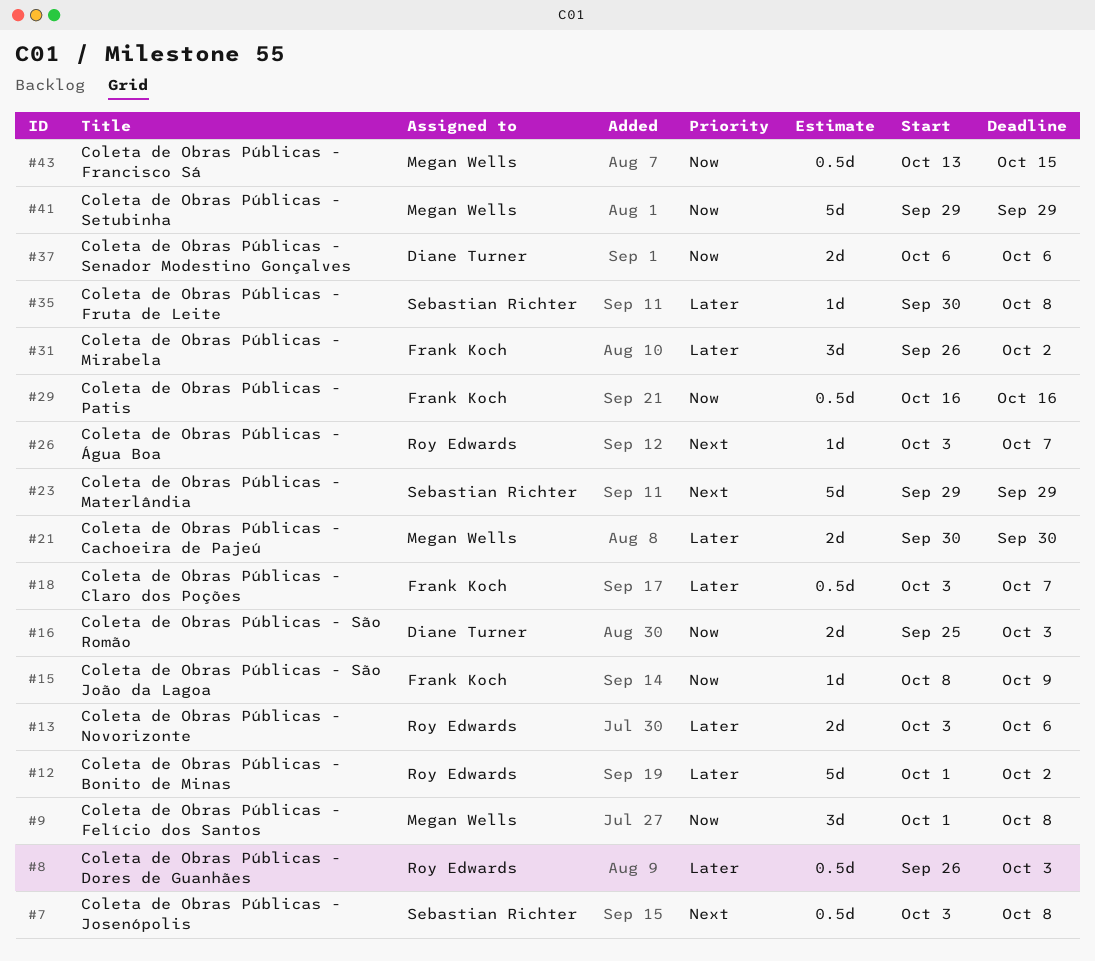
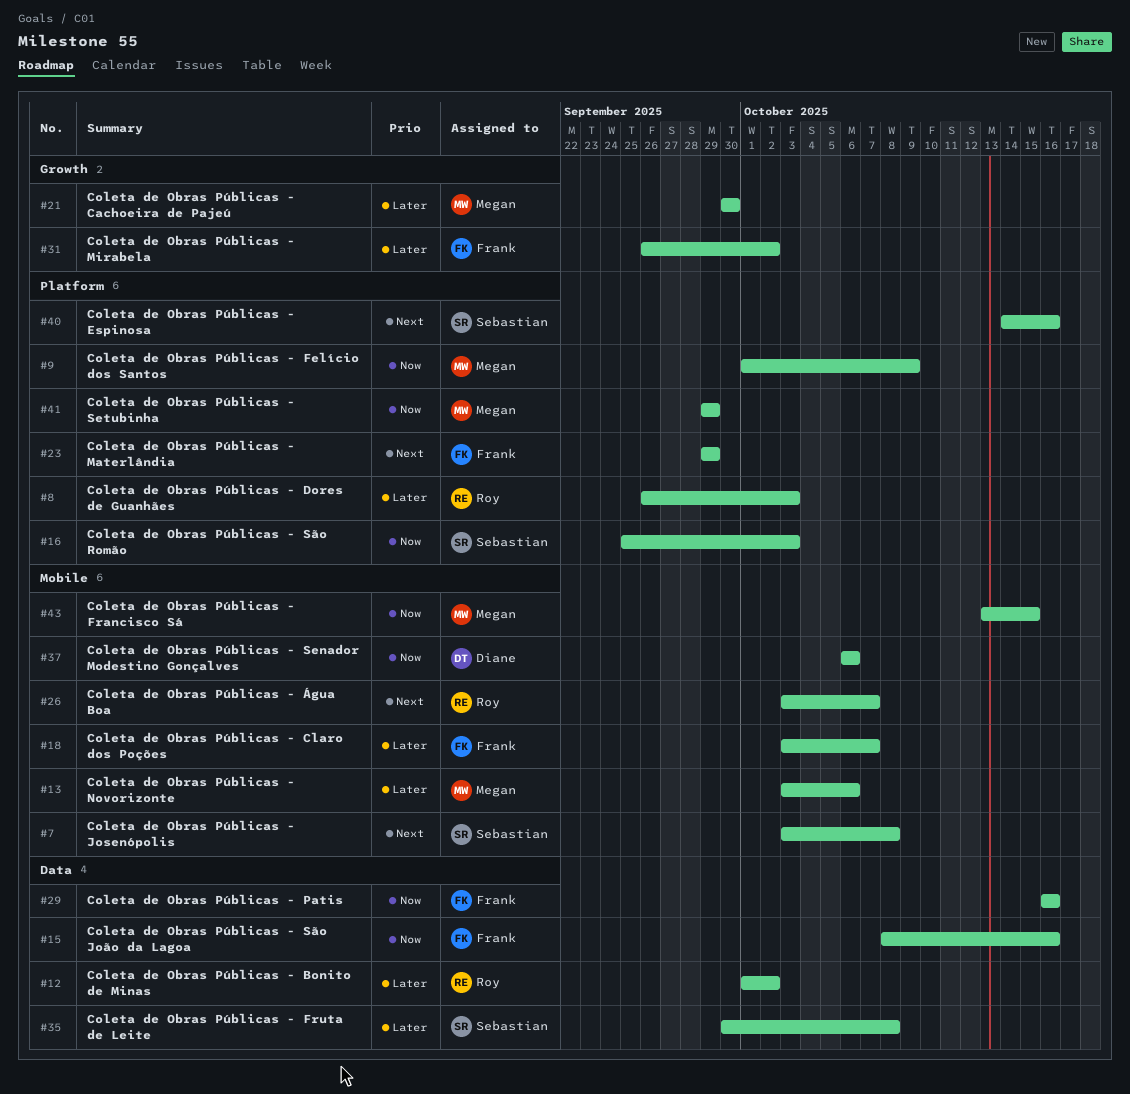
#9, due: Oct 8 -> Oct 9
#13, owner: Roy Edwards -> Megan Wells
#15, due: Oct 9 -> Oct 16
#16, owner: Diane Turner -> Sebastian Richter
#23, owner: Sebastian Richter -> Frank Koch
#40: none -> present

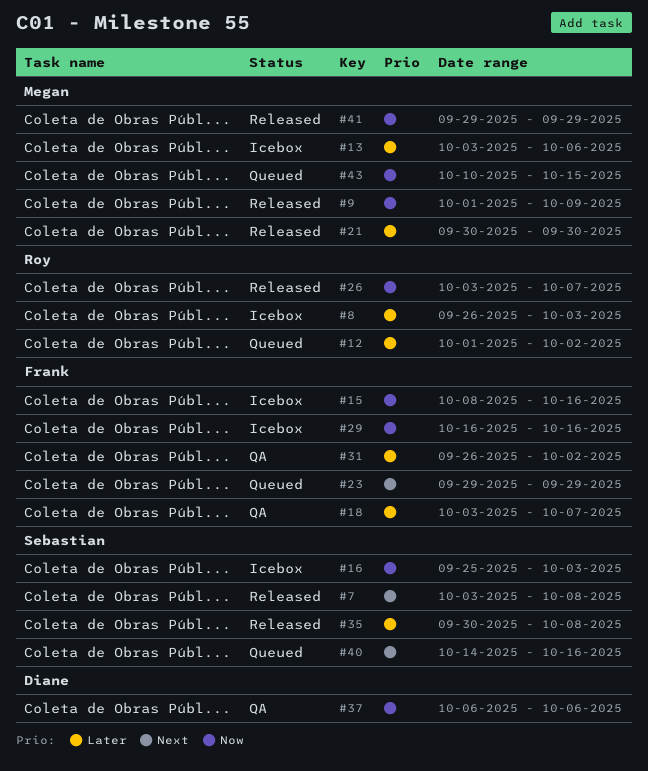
#26, priority: Next -> Now
#43, start: Oct 13 -> Oct 10

